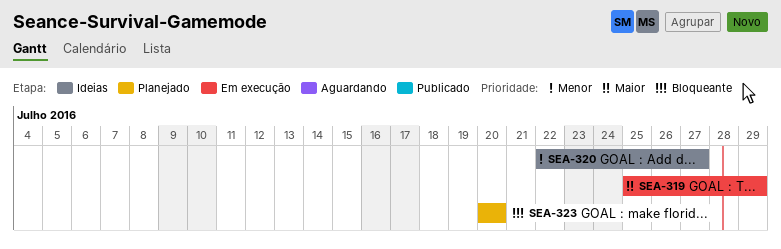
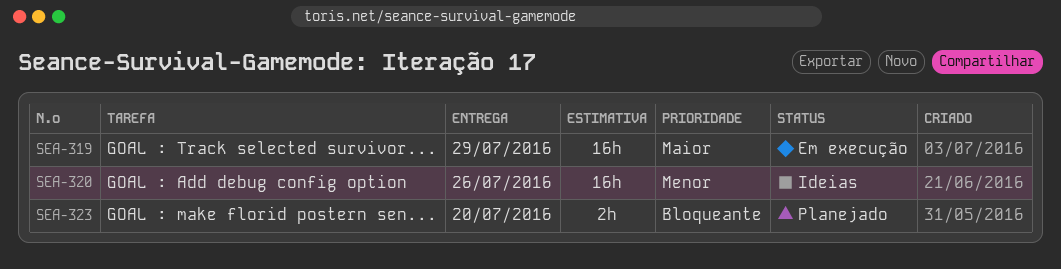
SEA-320, due: Jul 27 -> Jul 26

